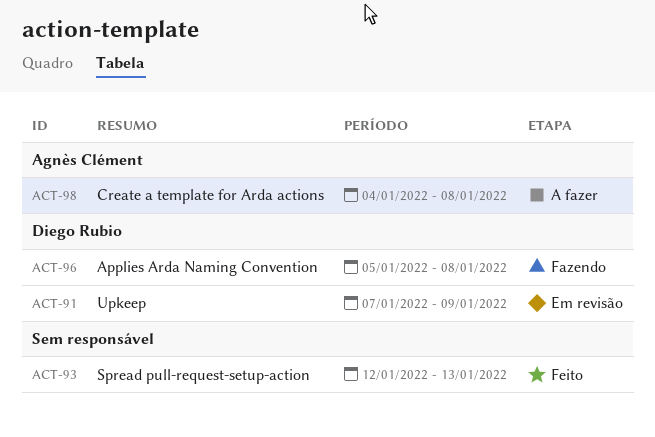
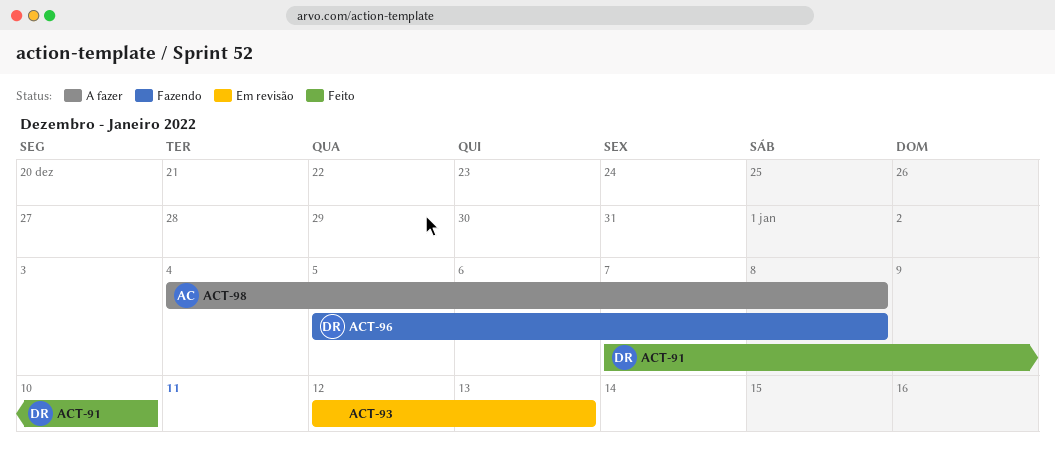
ACT-91, status: Em revisão -> Feito
ACT-91, due: Jan 9 -> Jan 10
ACT-93, status: Feito -> Em revisão

